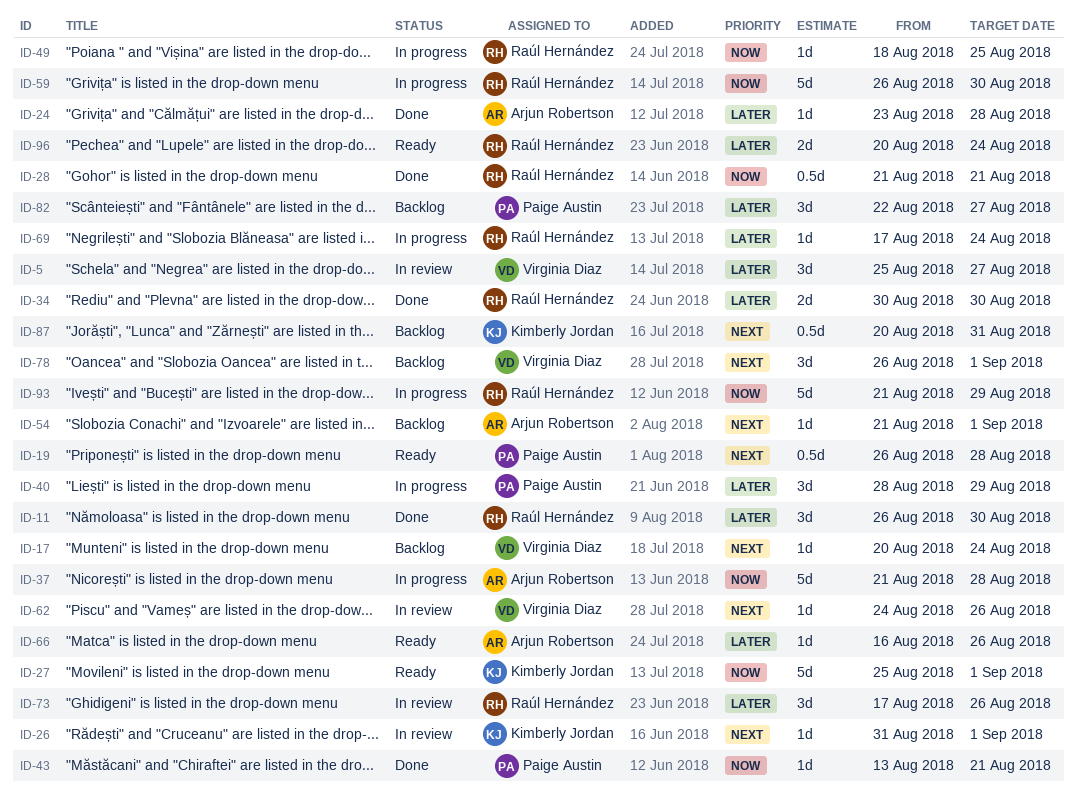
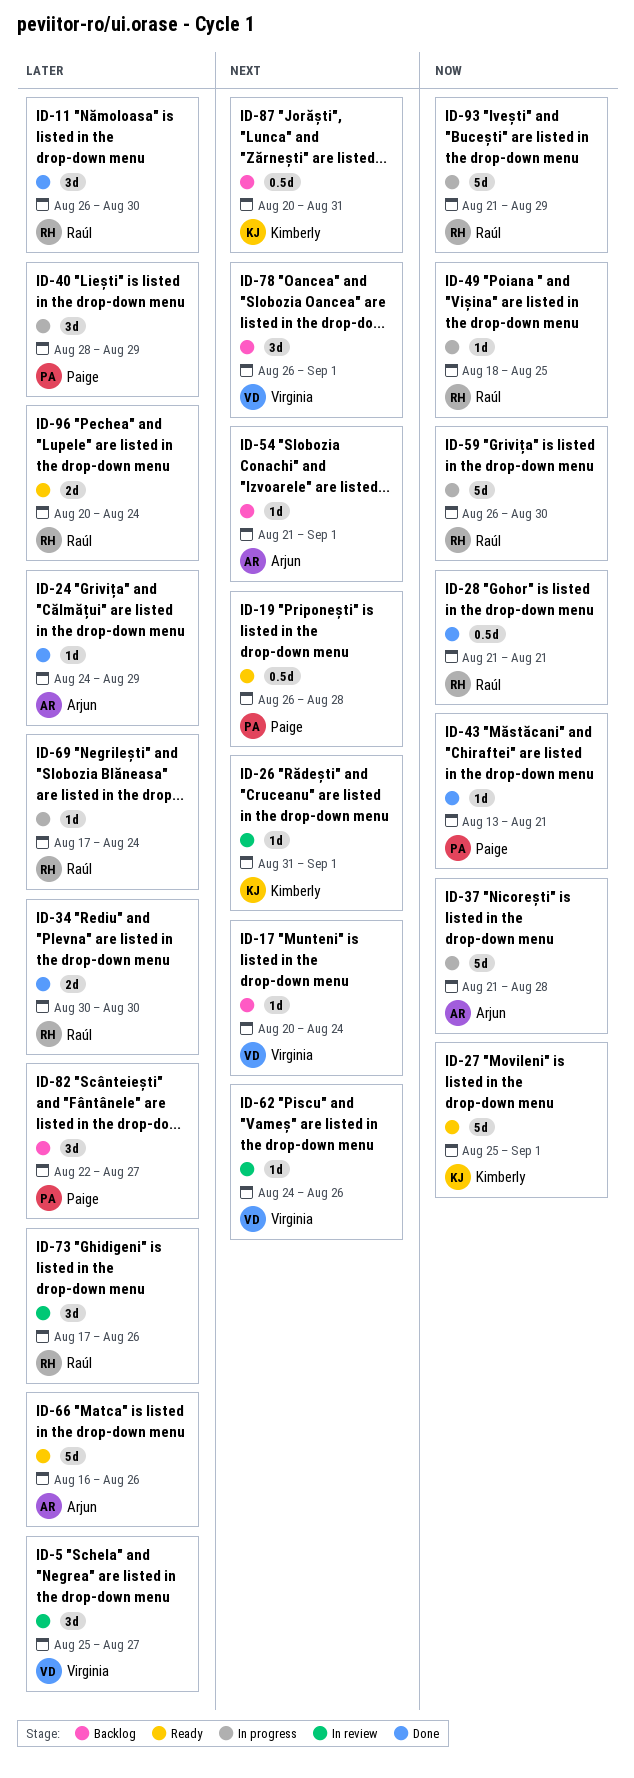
ID-24, start: Aug 23 -> Aug 24
ID-24, due: Aug 28 -> Aug 29
ID-66, estimate: 1d -> 5d

